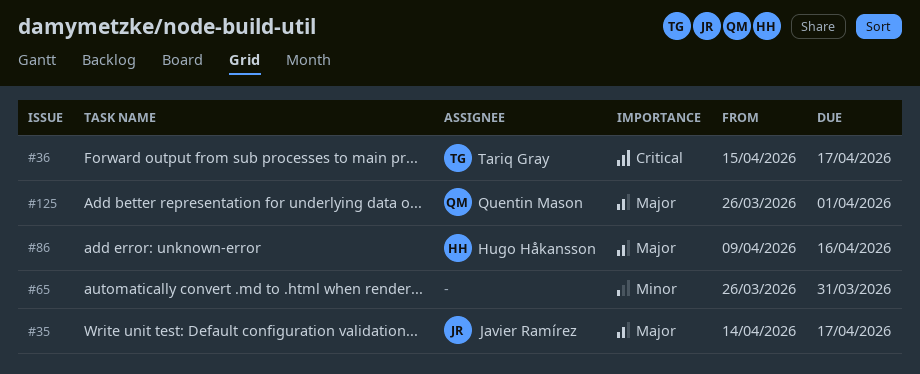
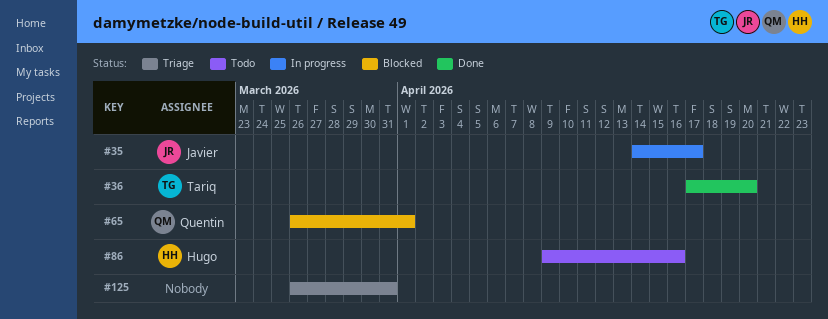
#36, start: Apr 15 -> Apr 17
#36, due: Apr 17 -> Apr 20
#65, owner: none -> Quentin Mason
#65, due: Mar 31 -> Apr 1
#125, owner: Quentin Mason -> none
#125, due: Apr 1 -> Mar 31

